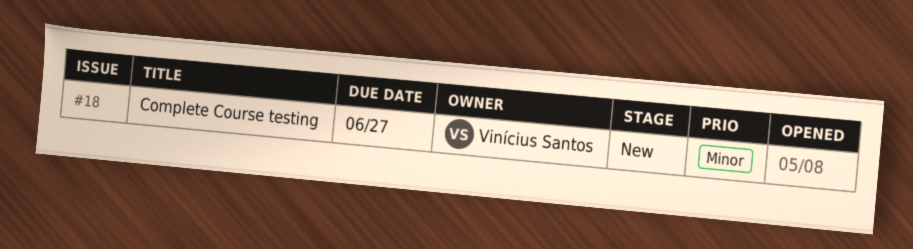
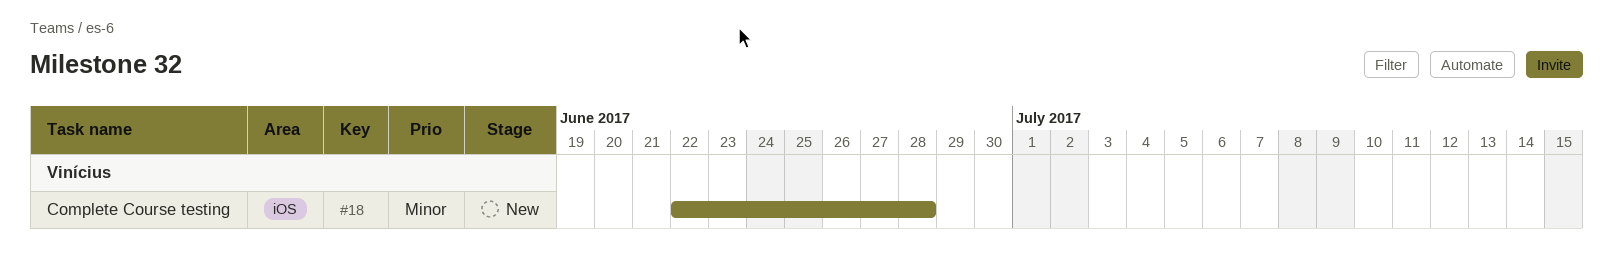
#18, due: Jun 27 -> Jun 28

